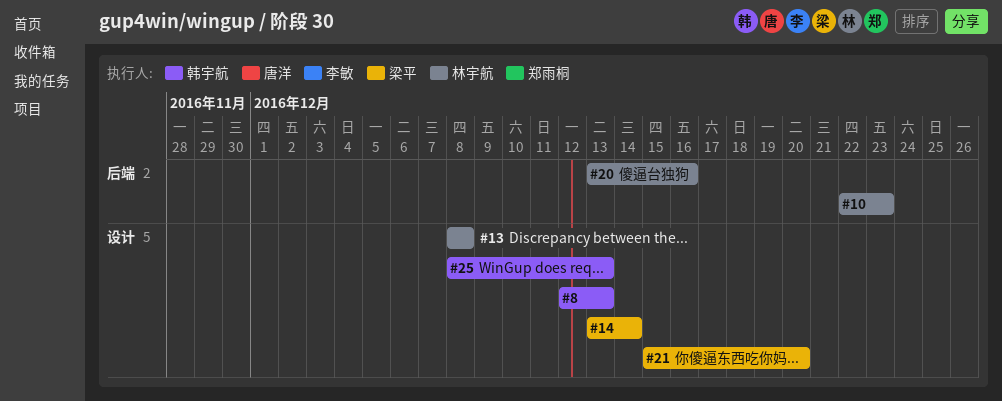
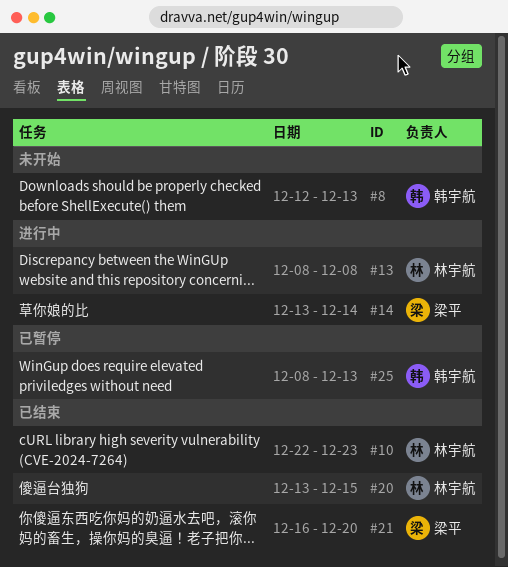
#20, due: Dec 16 -> Dec 15
#21, start: Dec 15 -> Dec 16

